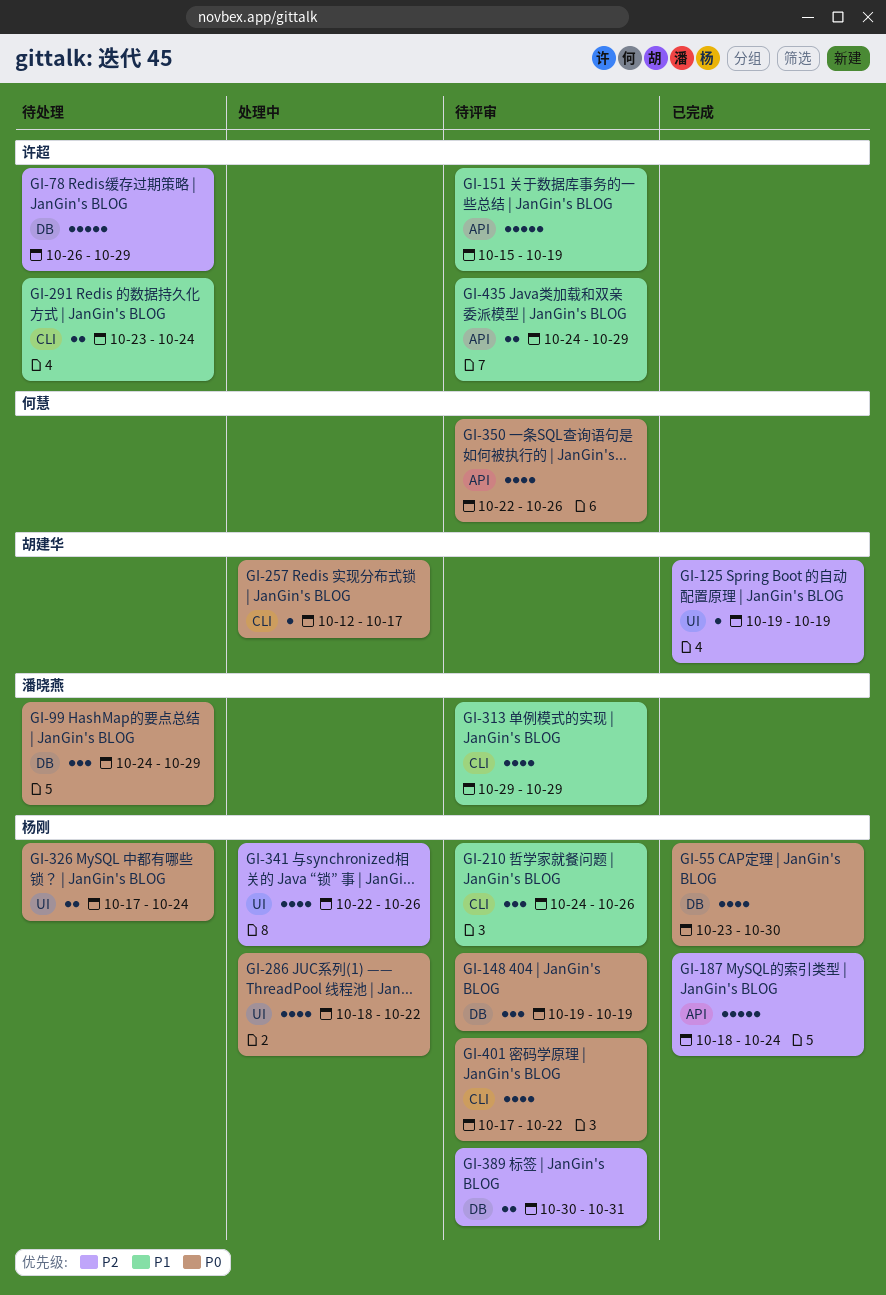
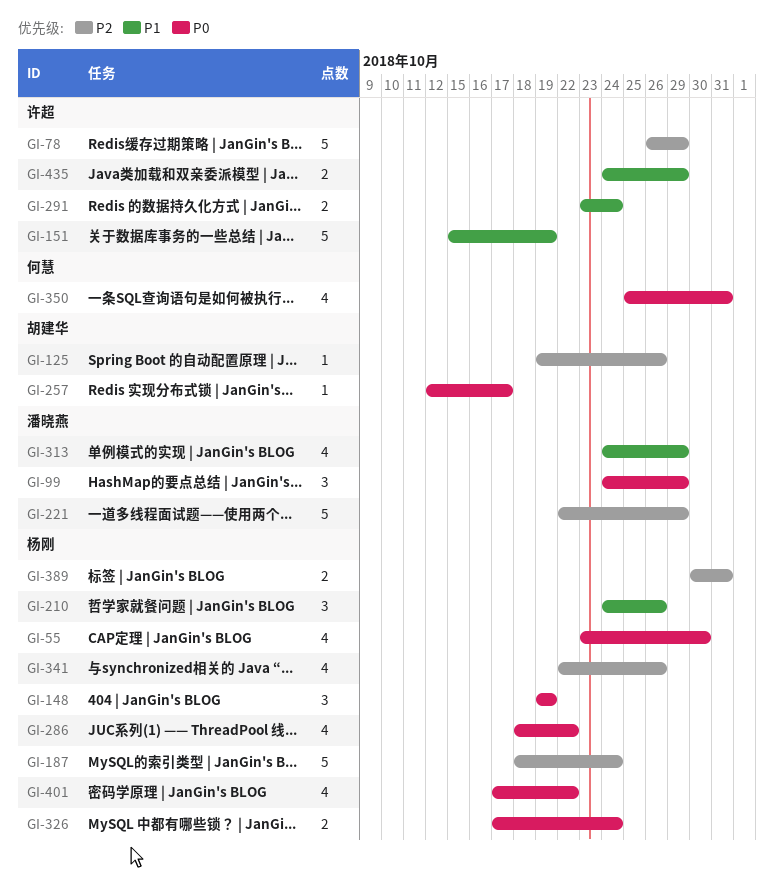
GI-125, due: Oct 19 -> Oct 26
GI-221: none -> present
GI-313, start: Oct 29 -> Oct 24
GI-350, start: Oct 22 -> Oct 25
GI-350, due: Oct 26 -> Oct 31

